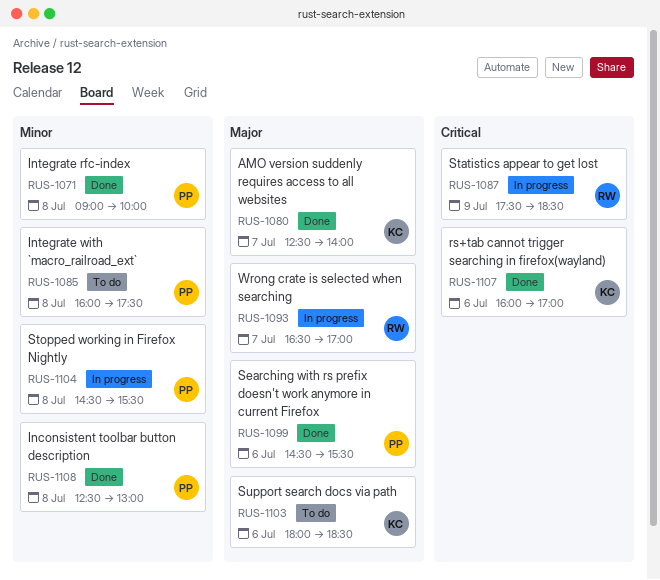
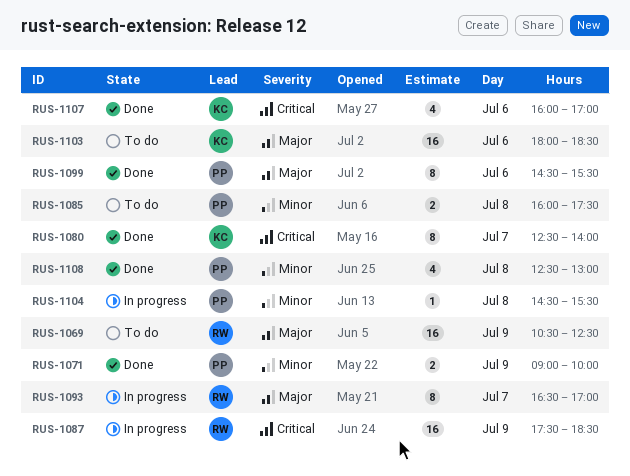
RUS-1069: none -> present
RUS-1071, day: Jul 8 -> Jul 9
RUS-1080, priority: Major -> Critical

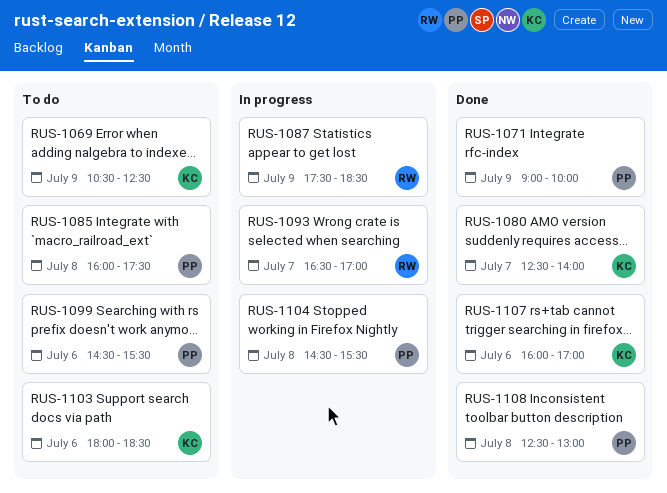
RUS-1069, owner: RW -> KC
RUS-1099, status: Done -> To do

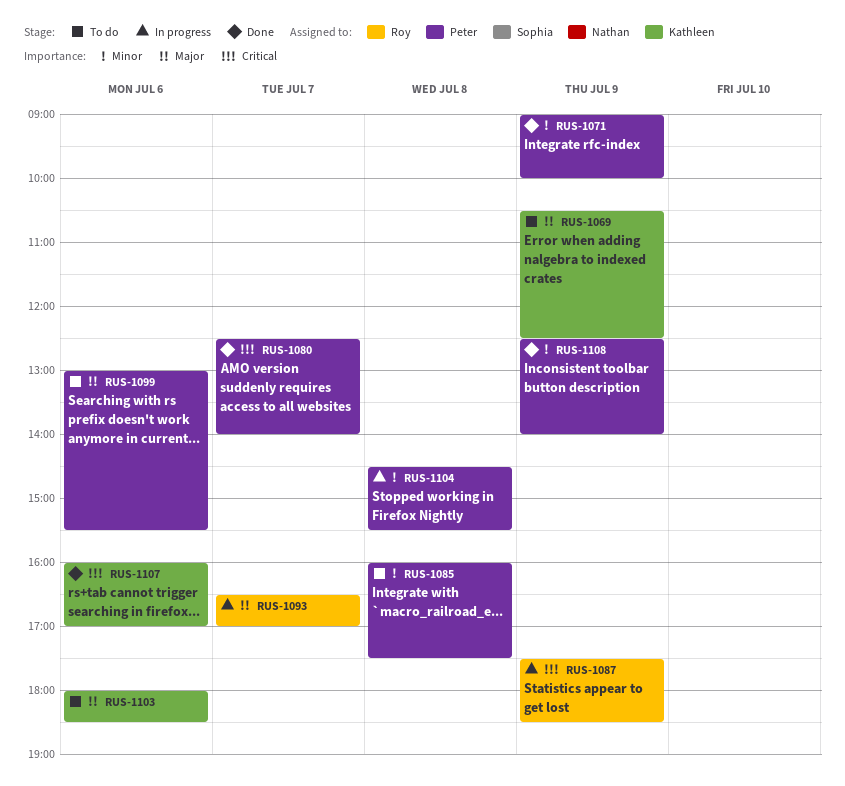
RUS-1080, owner: Kathleen -> Peter
RUS-1099, begins: 14:30 -> 13:00
RUS-1108, day: Jul 8 -> Jul 9
RUS-1108, ends: 13:00 -> 14:00

